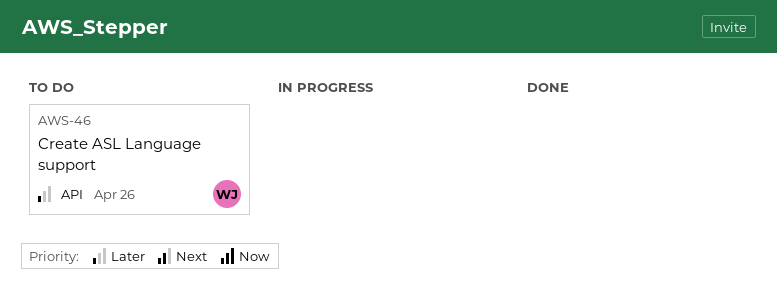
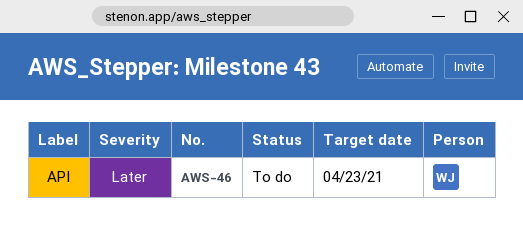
AWS-46, due: Apr 26 -> Apr 23

